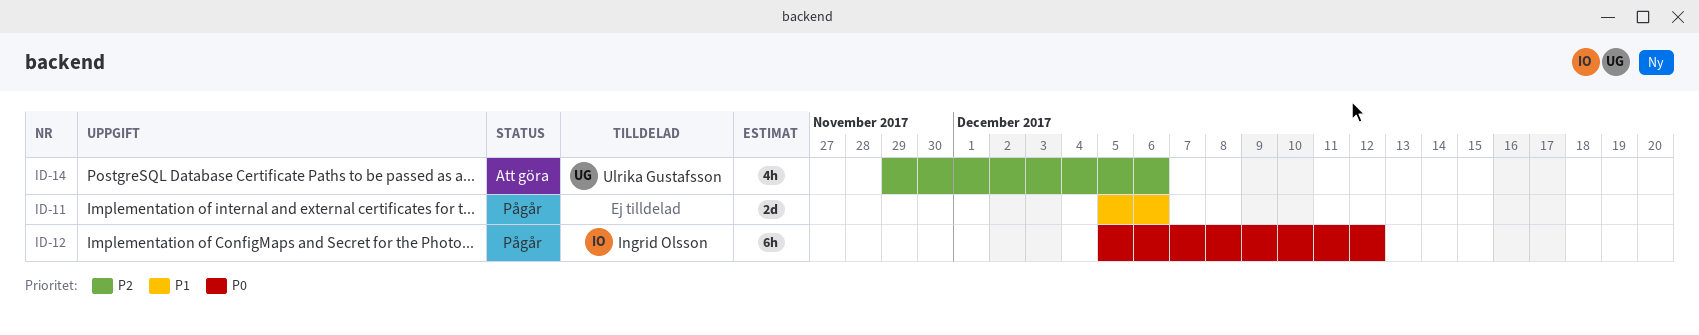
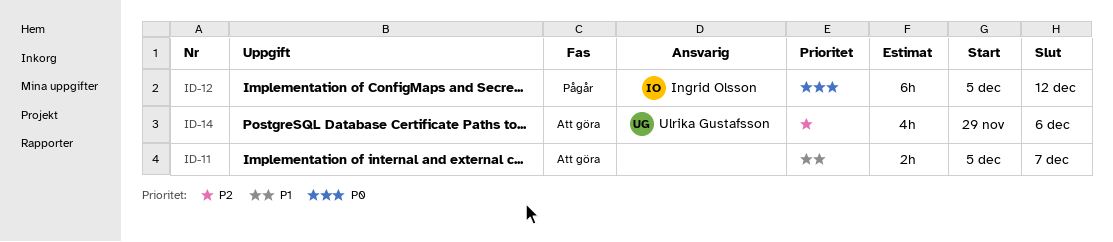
ID-11, status: Pågår -> Att göra
ID-11, estimate: 2d -> 2h
ID-11, due: Dec 6 -> Dec 7

